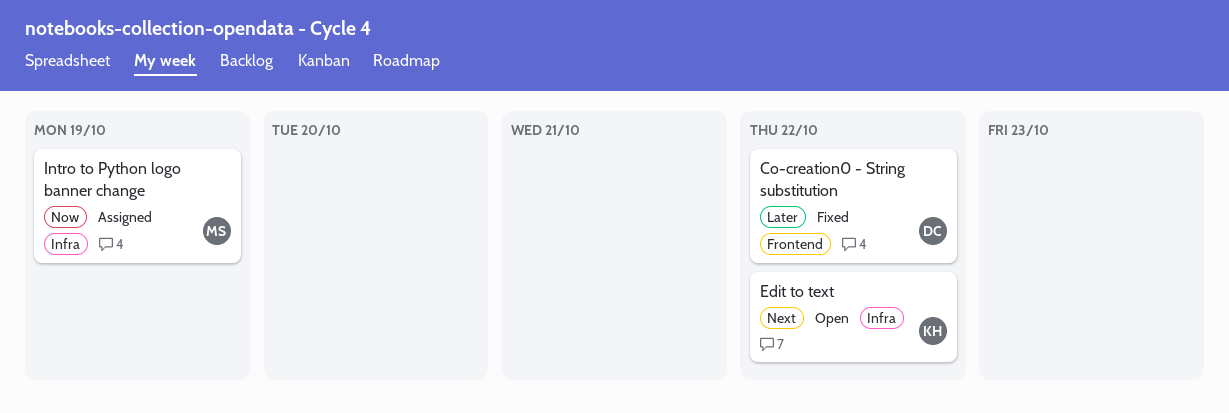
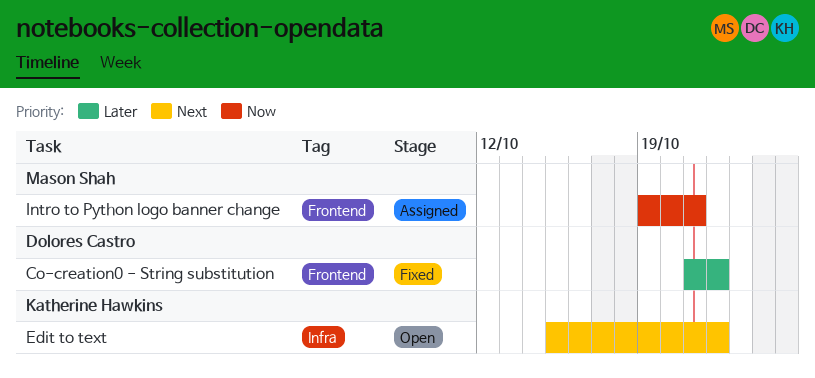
Intro to Python logo banner change, label: Infra -> Frontend
Intro to Python logo banner change, due: Oct 19 -> Oct 21

